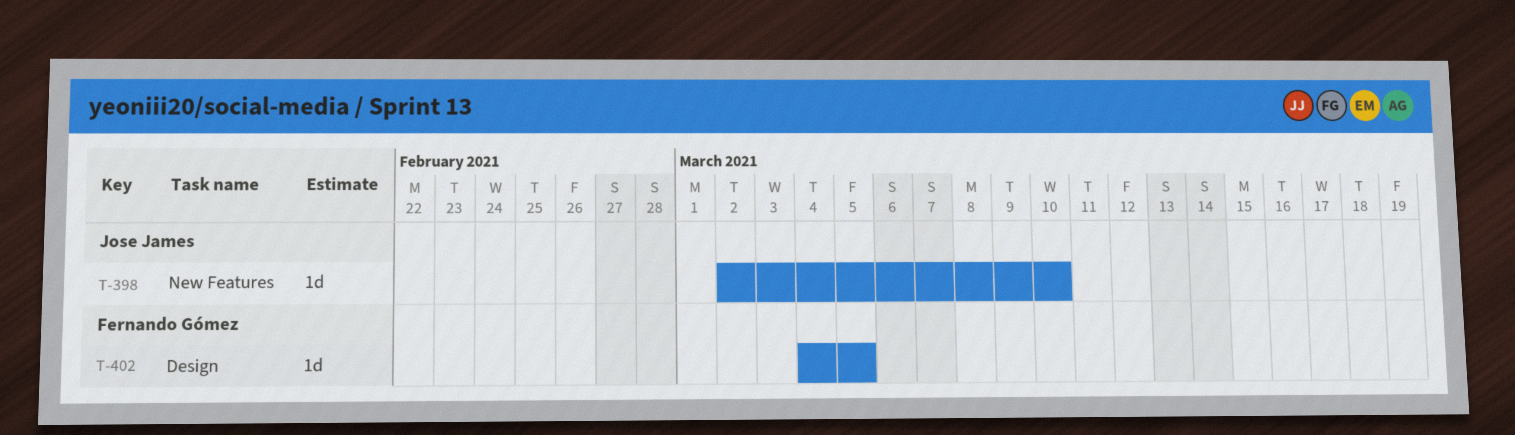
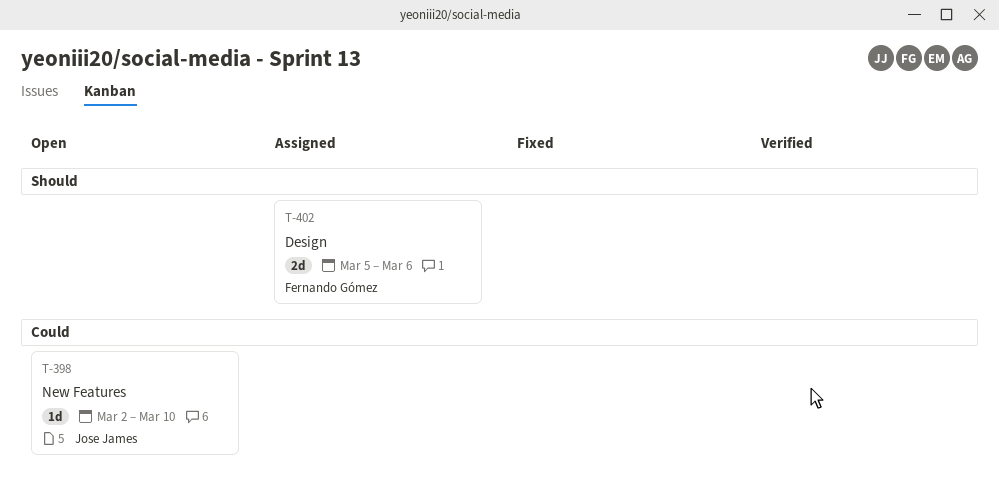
T-402, estimate: 1d -> 2d
T-402, start: Mar 4 -> Mar 5
T-402, due: Mar 5 -> Mar 6

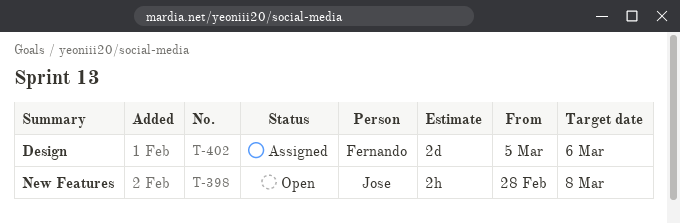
T-398, estimate: 1d -> 2h
T-398, start: Mar 2 -> Feb 28
T-398, due: Mar 10 -> Mar 8

